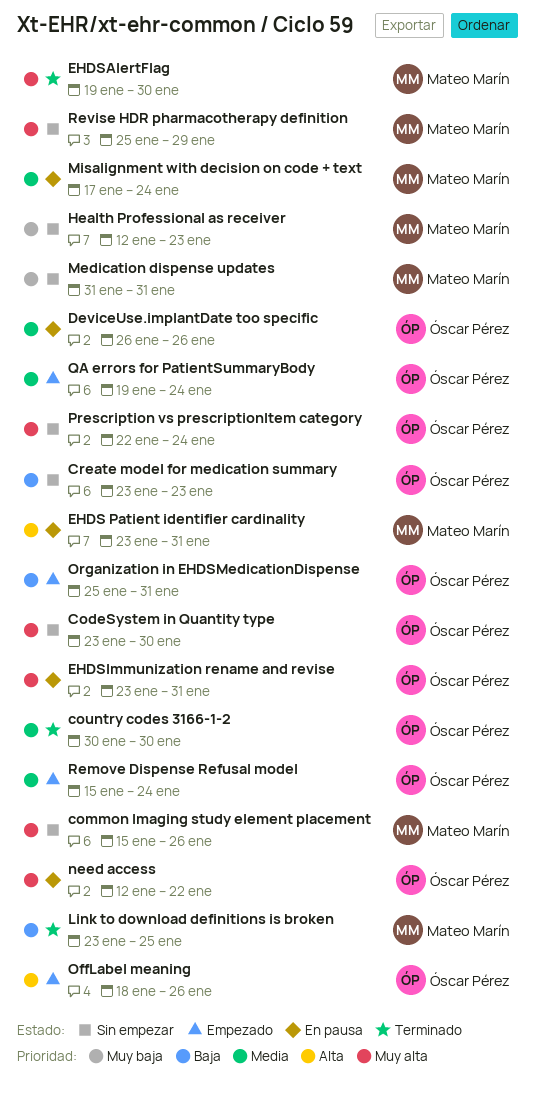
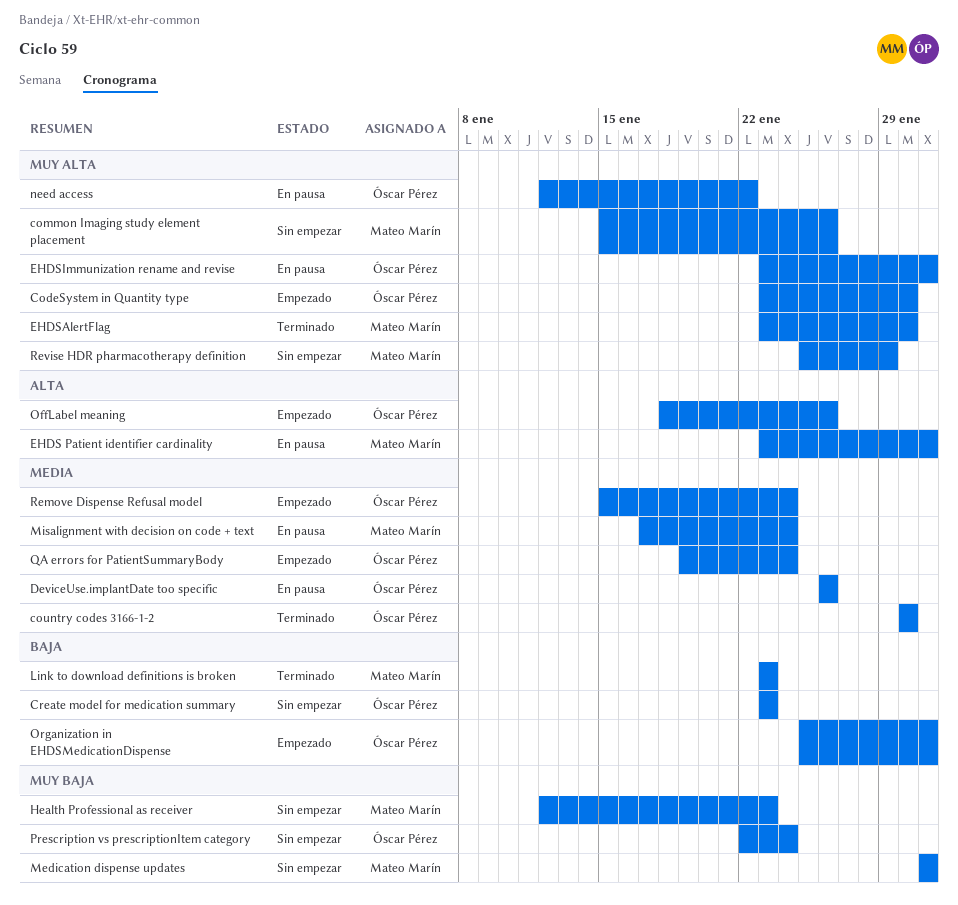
CodeSystem in Quantity type, status: Sin empezar -> Empezado
EHDSAlertFlag, start: Jan 19 -> Jan 23
Link to download definitions is broken, due: Jan 25 -> Jan 23
Prescription vs prescriptionItem category, priority: Muy alta -> Muy baja

